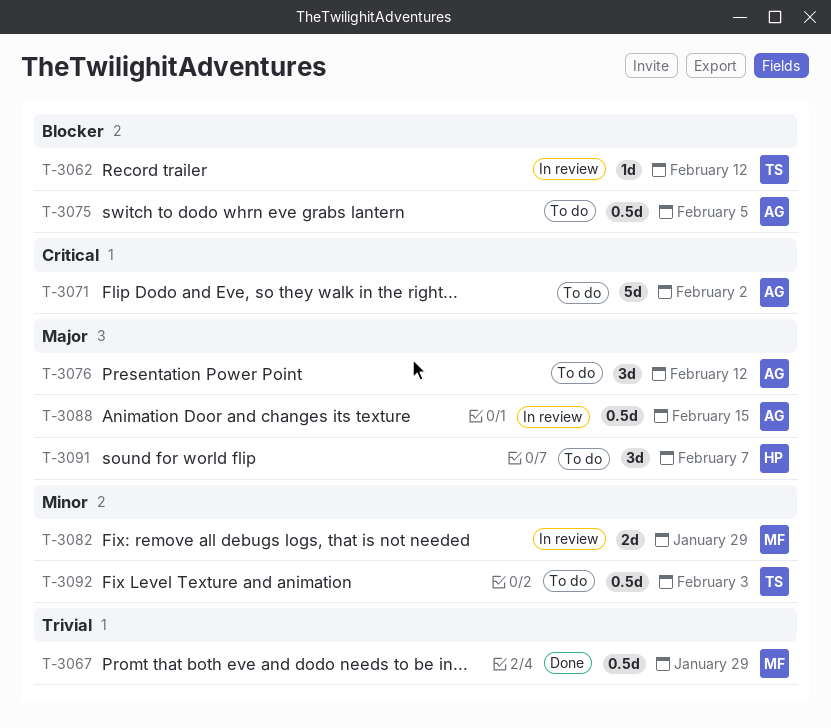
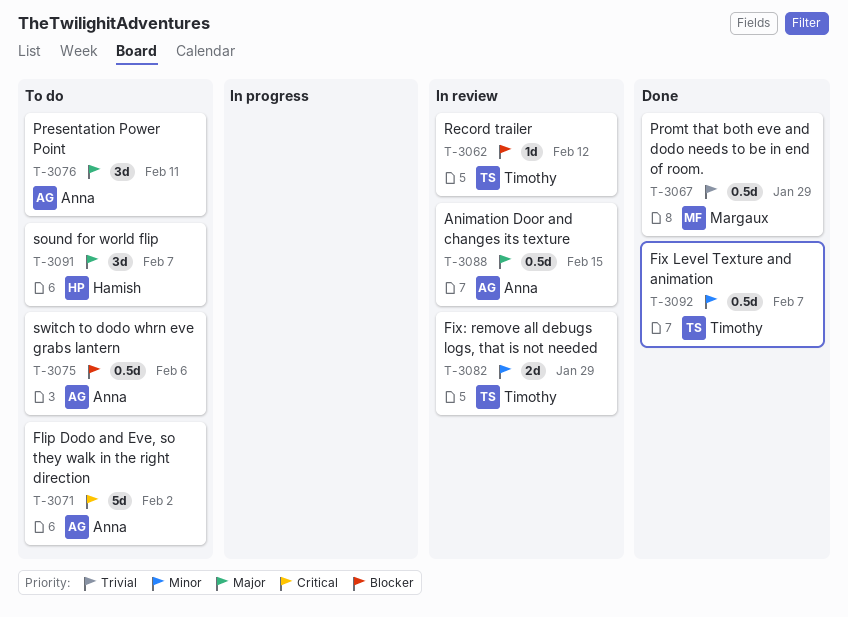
T-3075, due: Feb 5 -> Feb 6
T-3076, due: Feb 12 -> Feb 11
T-3082, owner: Margaux -> Timothy
T-3092, status: To do -> Done
T-3092, due: Feb 3 -> Feb 7

